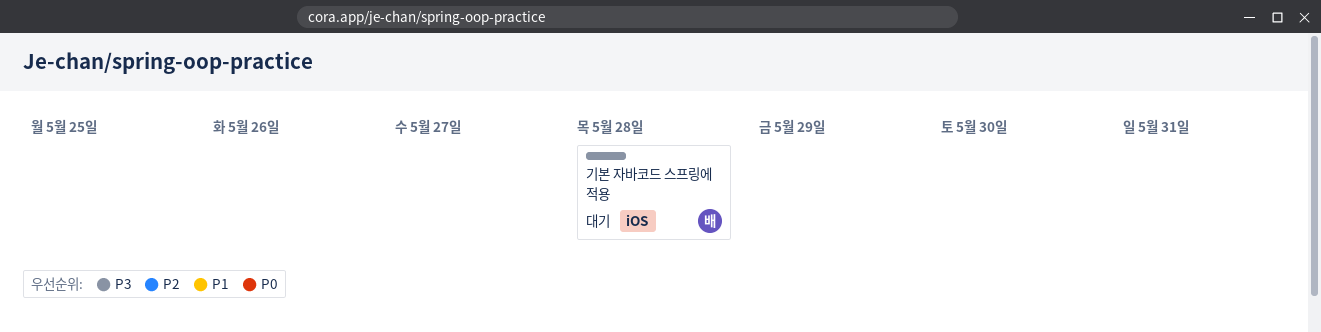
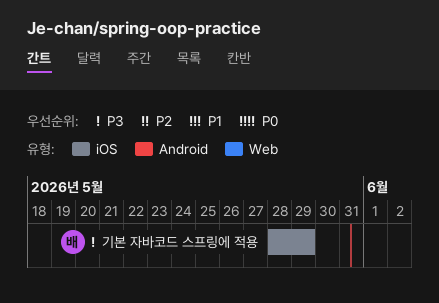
기본 자바코드 스프링에 적용, due: May 28 -> May 29

